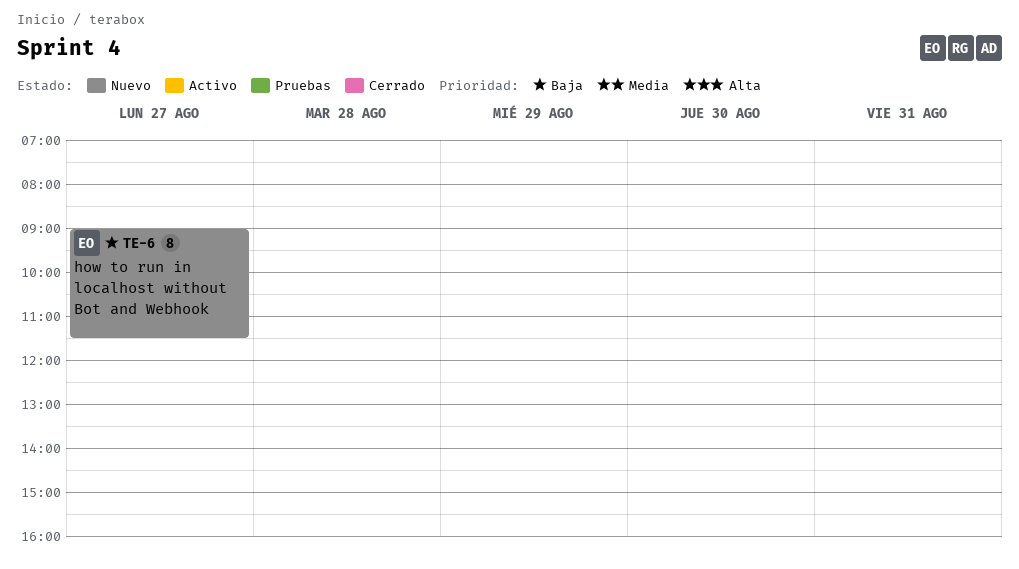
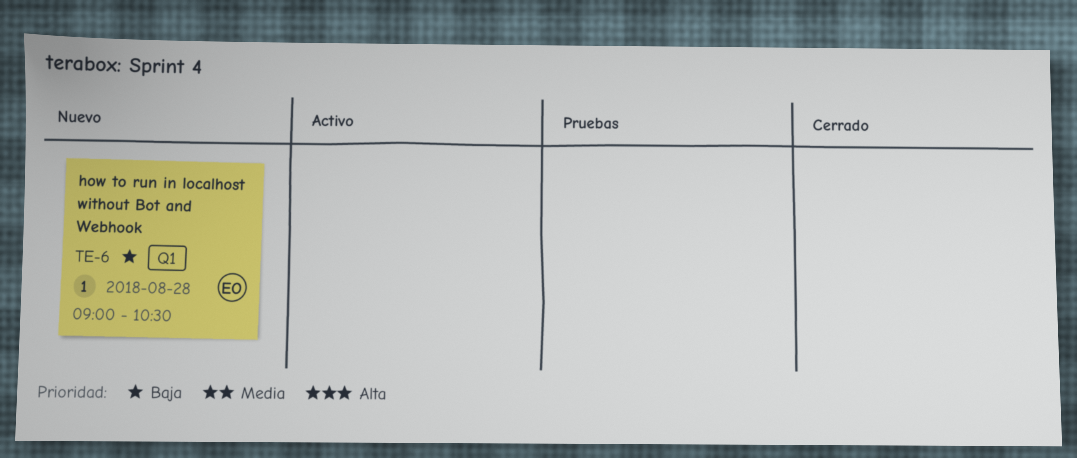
TE-6, estimate: 8 -> 1
TE-6, day: Aug 27 -> Aug 28
TE-6, ends: 11:30 -> 10:30

